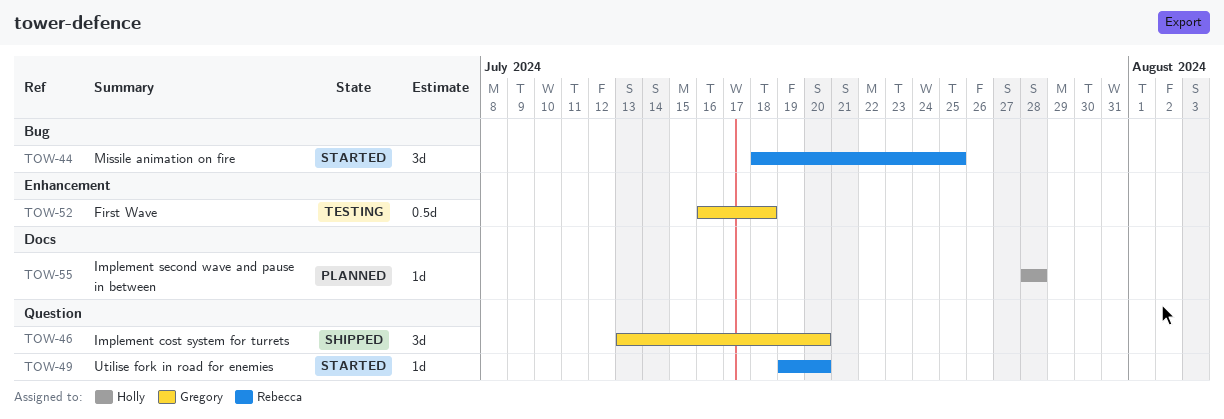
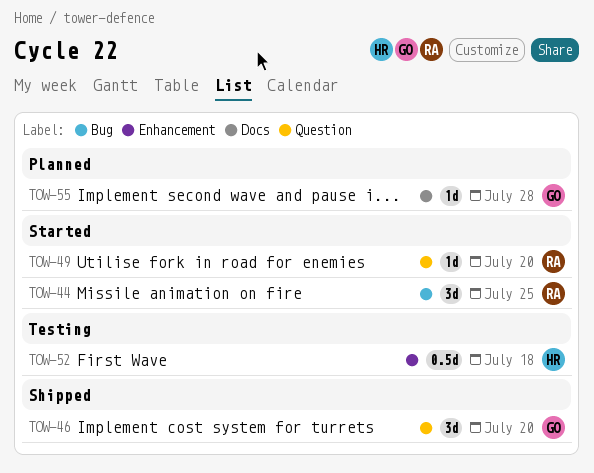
TOW-52, owner: Gregory -> Holly
TOW-55, owner: Holly -> Gregory

